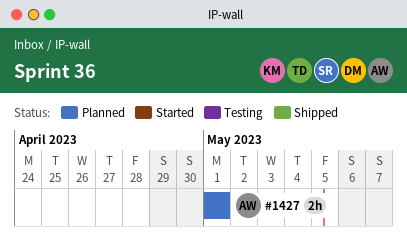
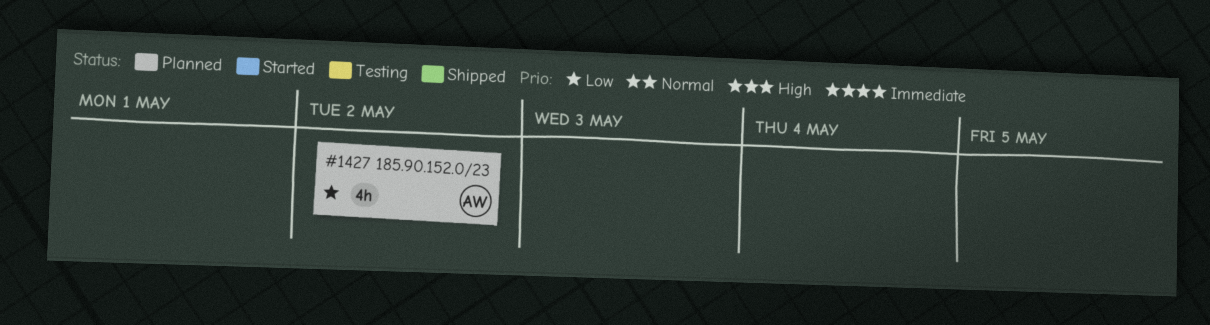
#1427, estimate: 2h -> 4h
#1427, due: May 1 -> May 2

